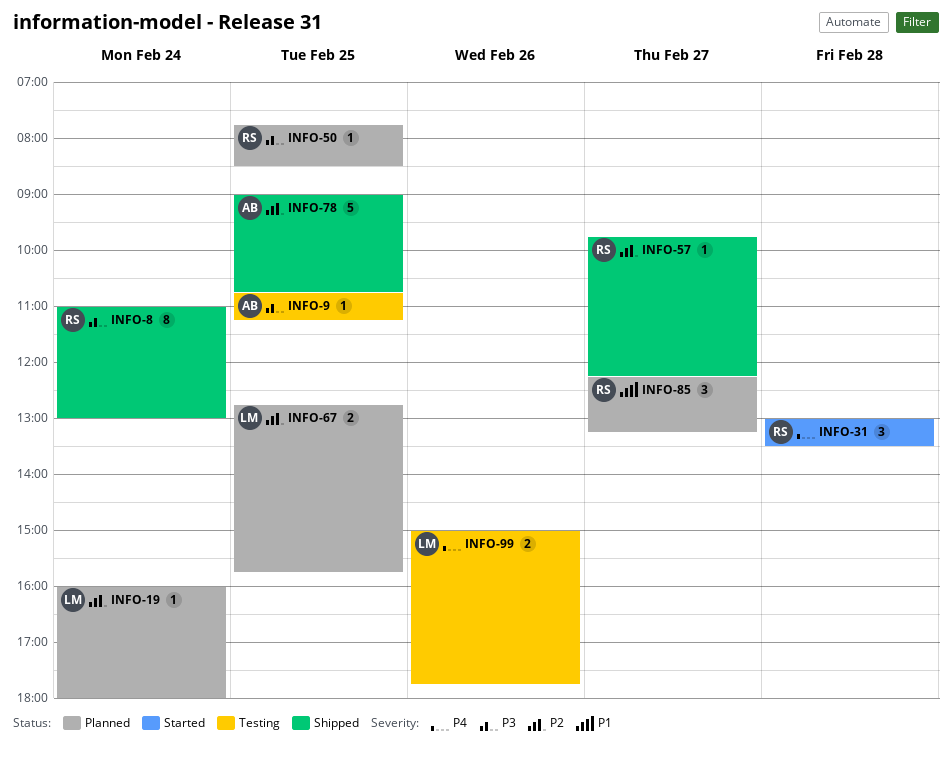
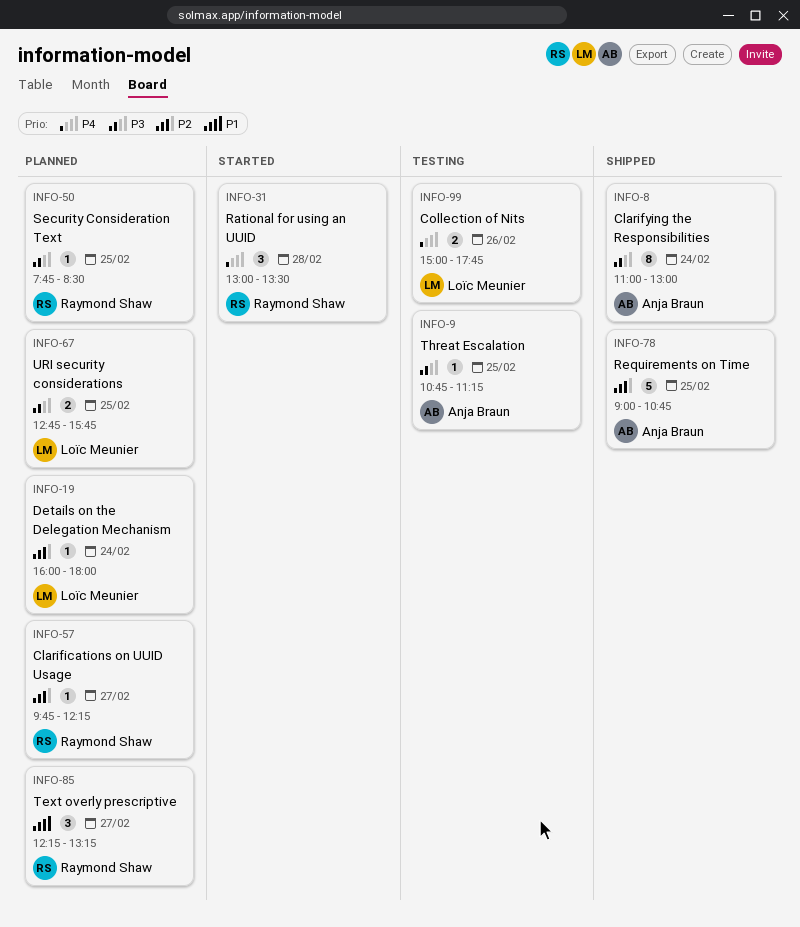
INFO-8, owner: Raymond Shaw -> Anja Braun
INFO-57, status: Shipped -> Planned
INFO-67, priority: P2 -> P3

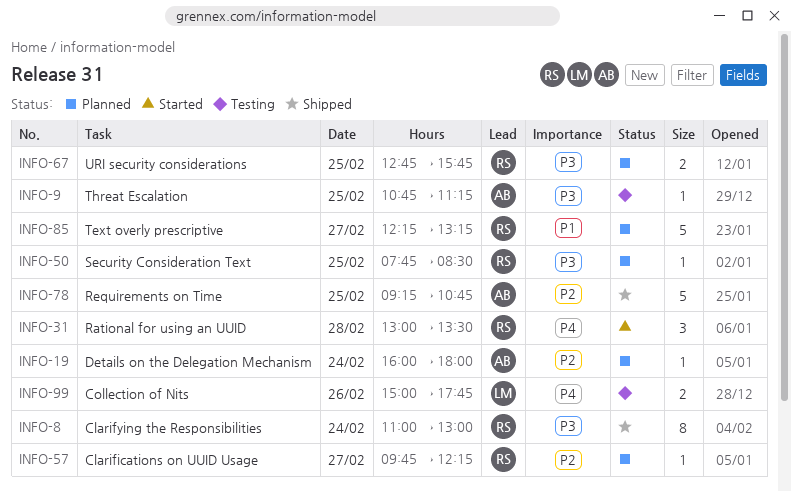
INFO-8, owner: Anja Braun -> Raymond Shaw
INFO-19, owner: Loïc Meunier -> Anja Braun
INFO-67, owner: Loïc Meunier -> Raymond Shaw
INFO-78, begins: 09:00 -> 09:15
INFO-85, estimate: 3 -> 5

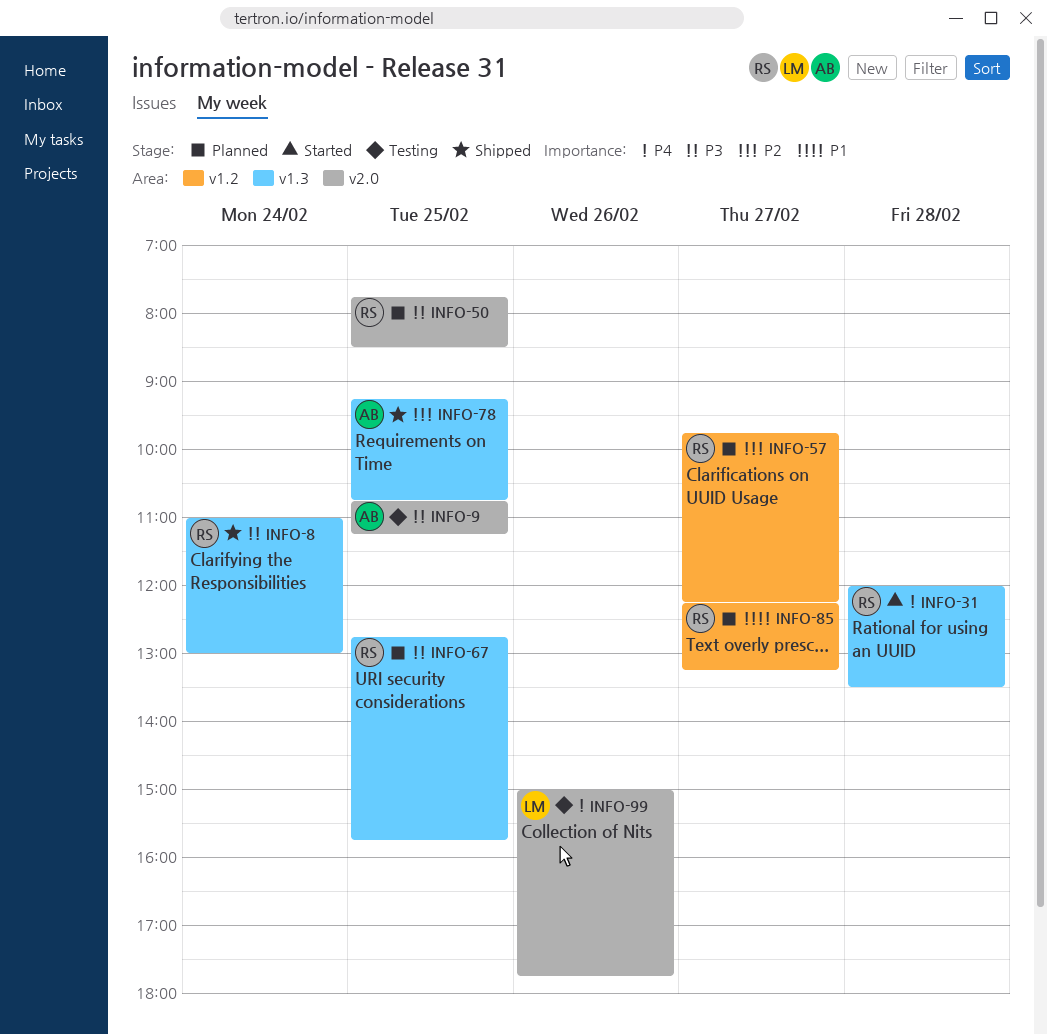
INFO-19: present -> none
INFO-31, begins: 13:00 -> 12:00

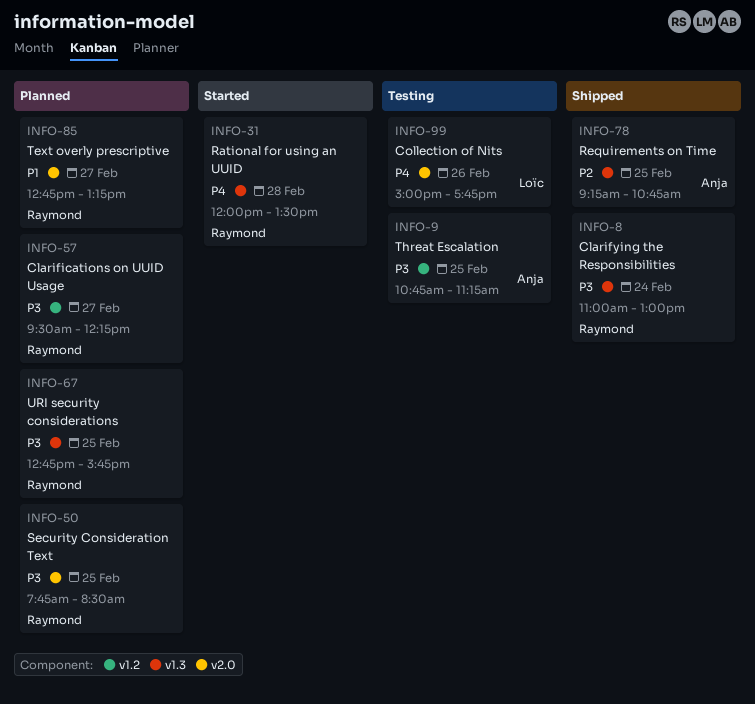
INFO-9, label: v2.0 -> v1.2
INFO-57, priority: P2 -> P3
INFO-57, begins: 09:45 -> 09:30
INFO-85, label: v1.2 -> v2.0
INFO-85, begins: 12:15 -> 12:45

